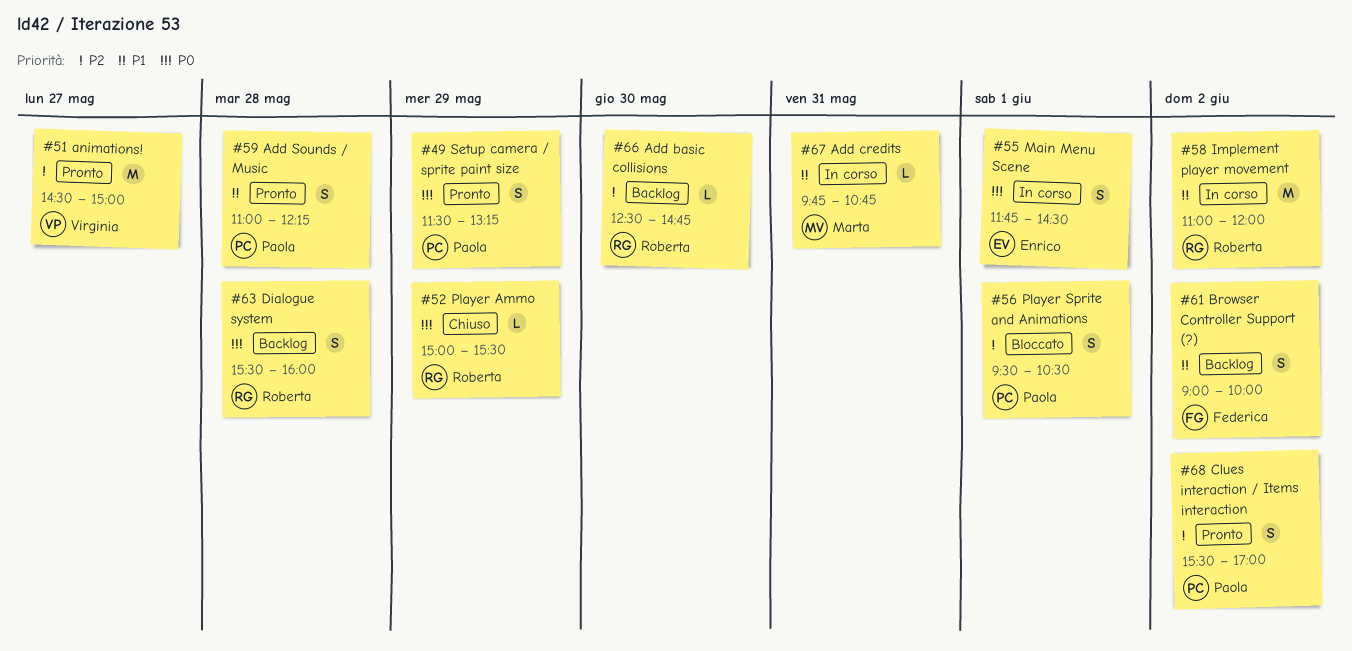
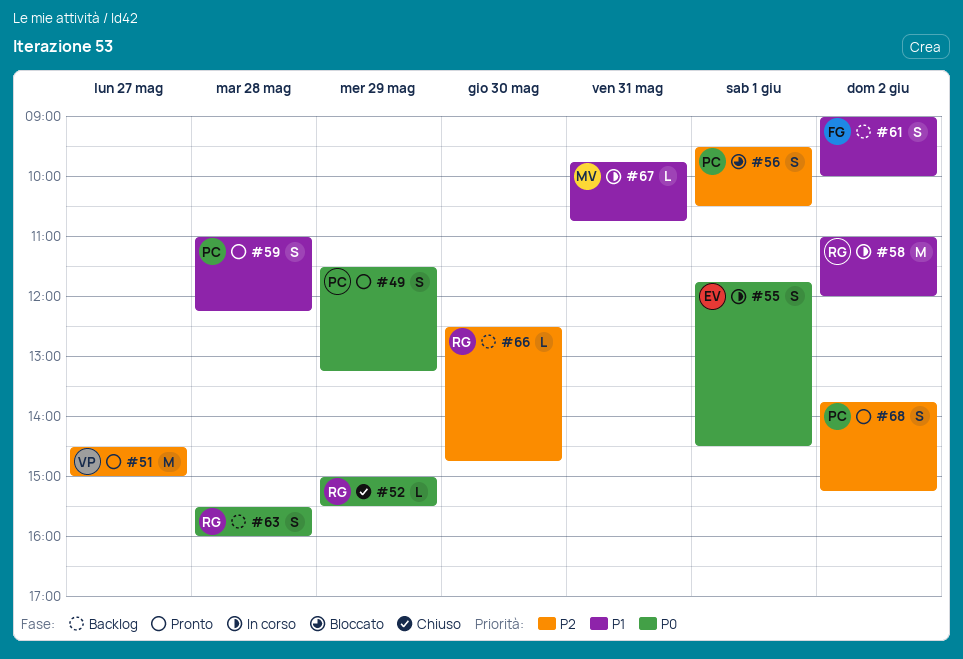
#68, begins: 15:30 -> 13:45
#68, ends: 17:00 -> 15:15

